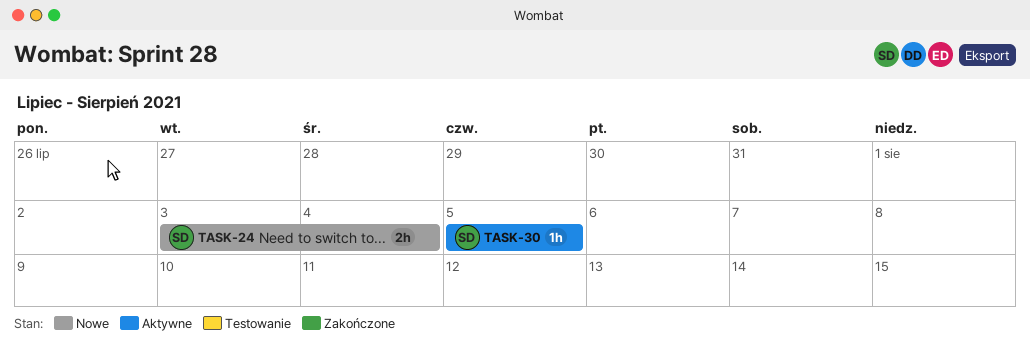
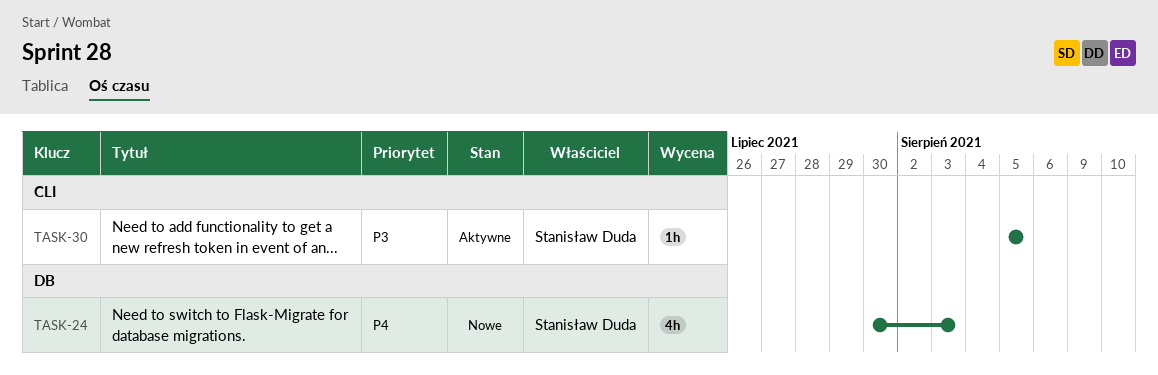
TASK-24, estimate: 2h -> 4h
TASK-24, start: Aug 3 -> Jul 30
TASK-24, due: Aug 4 -> Aug 3

